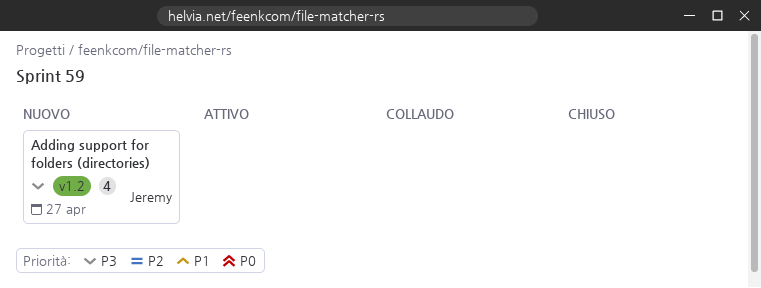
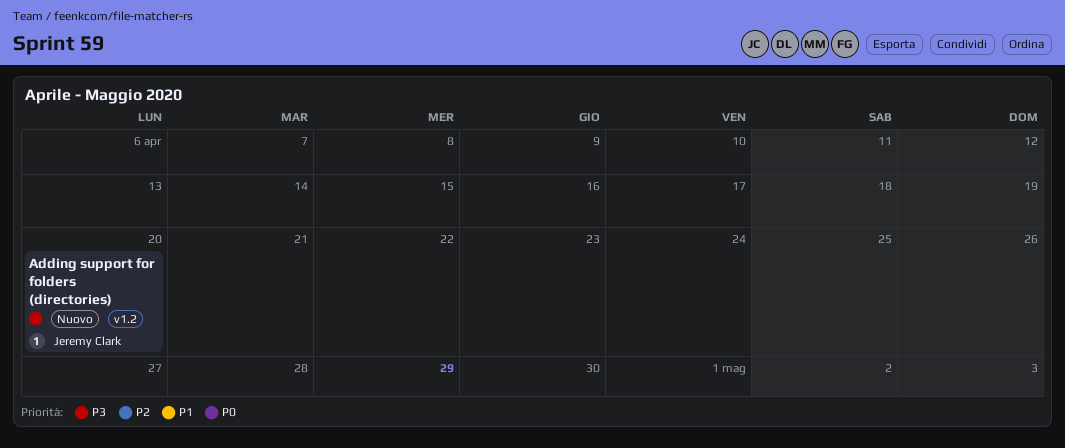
Adding support for folders (directories), estimate: 4 -> 1
Adding support for folders (directories), due: Apr 27 -> Apr 20

